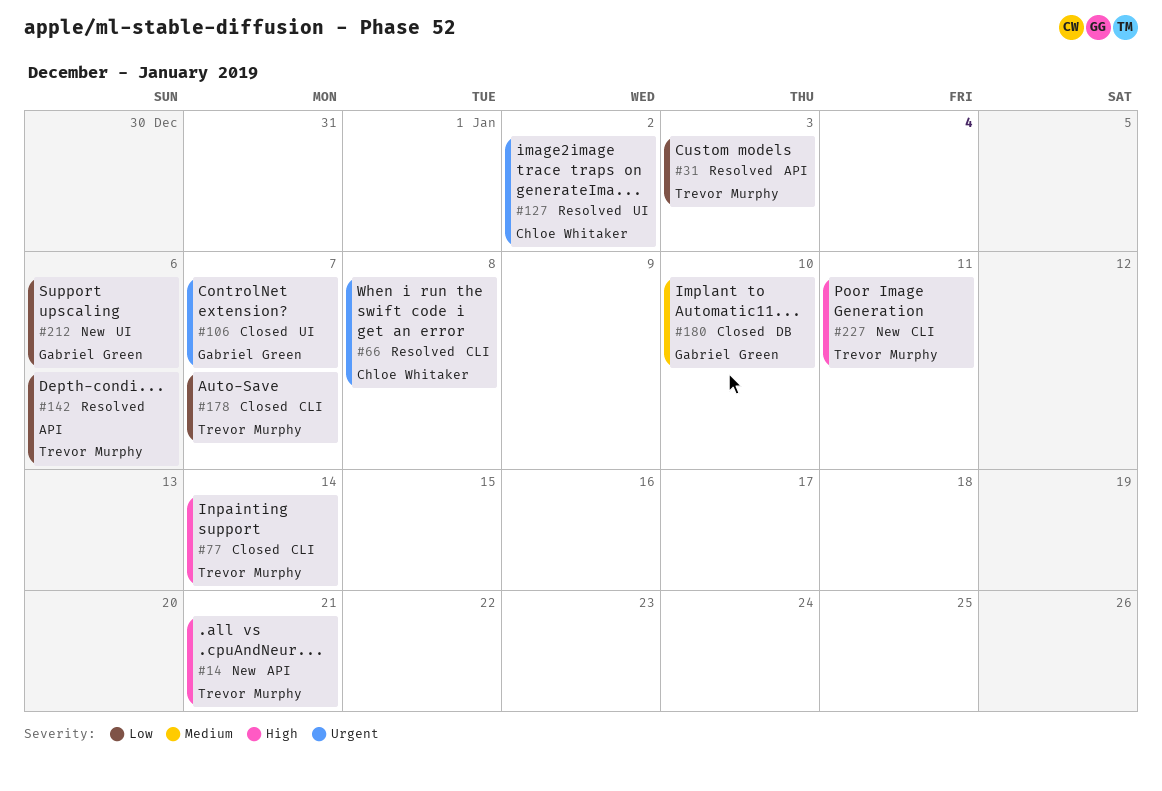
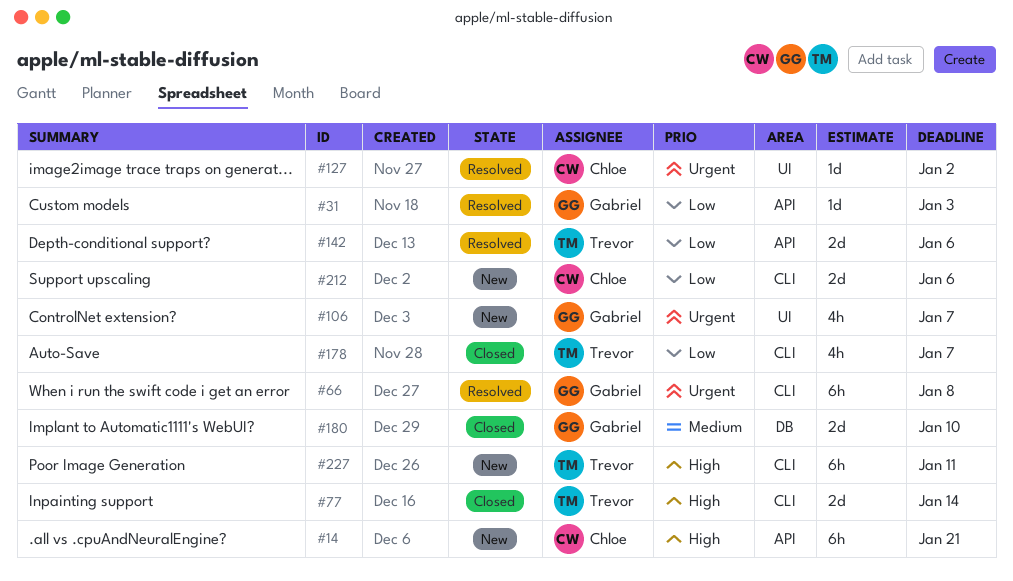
#14, owner: Trevor Murphy -> Chloe Whitaker
#31, owner: Trevor Murphy -> Gabriel Green
#66, owner: Chloe Whitaker -> Gabriel Green
#106, status: Closed -> New
#212, owner: Gabriel Green -> Chloe Whitaker
#212, label: UI -> CLI

